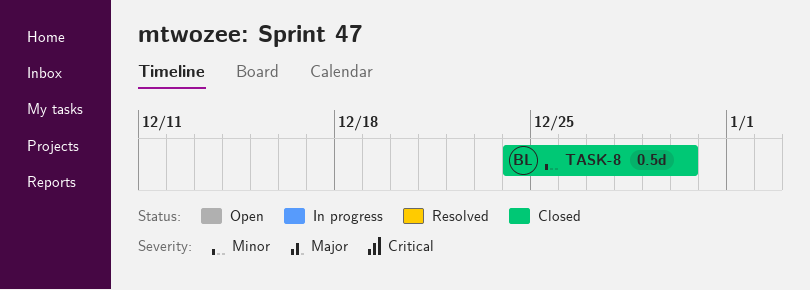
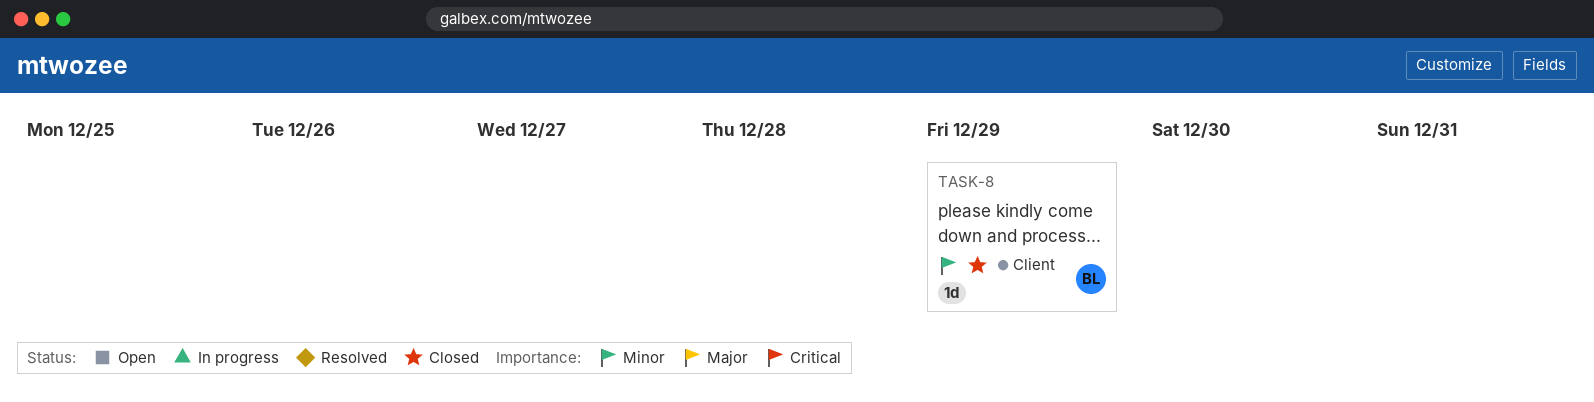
TASK-8, estimate: 0.5d -> 1d
TASK-8, due: Dec 30 -> Dec 29

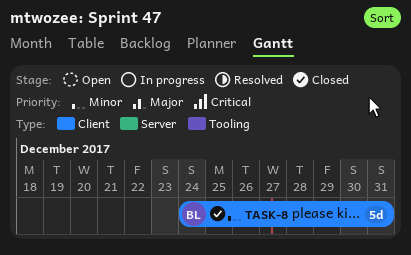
TASK-8, estimate: 1d -> 5d
TASK-8, due: Dec 29 -> Dec 31

